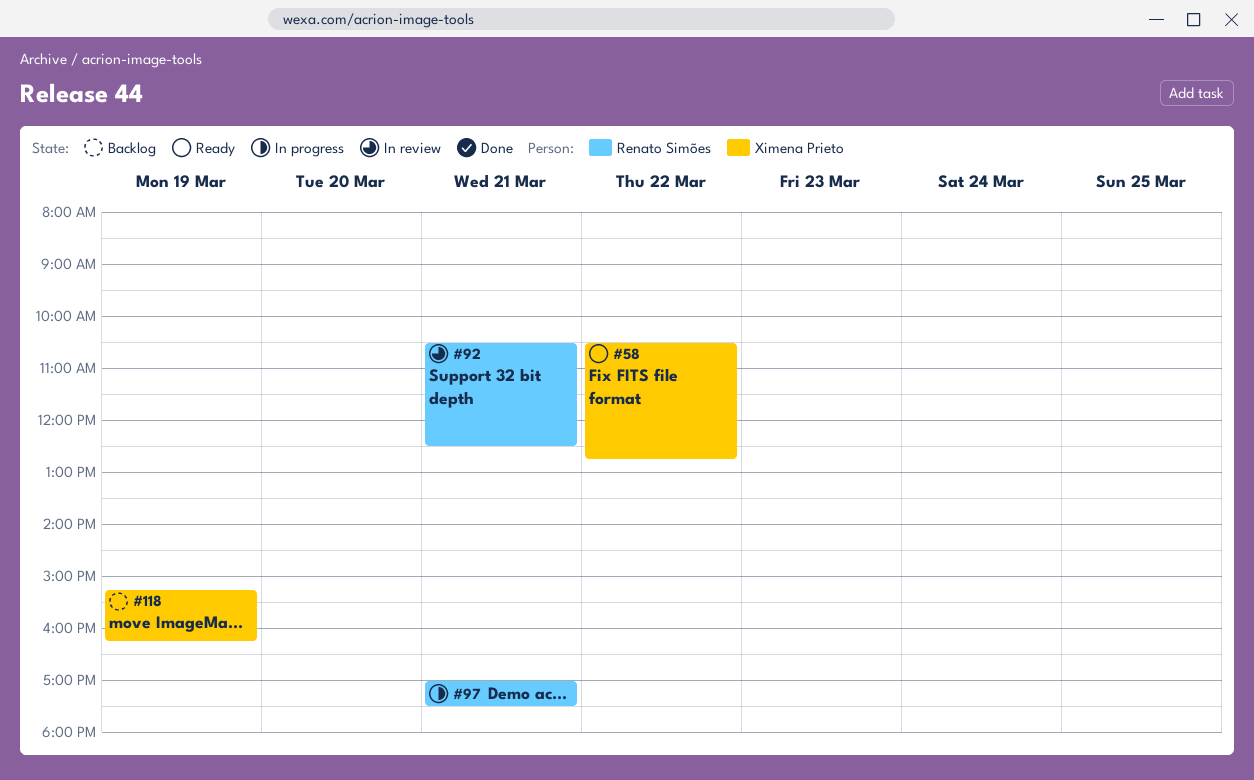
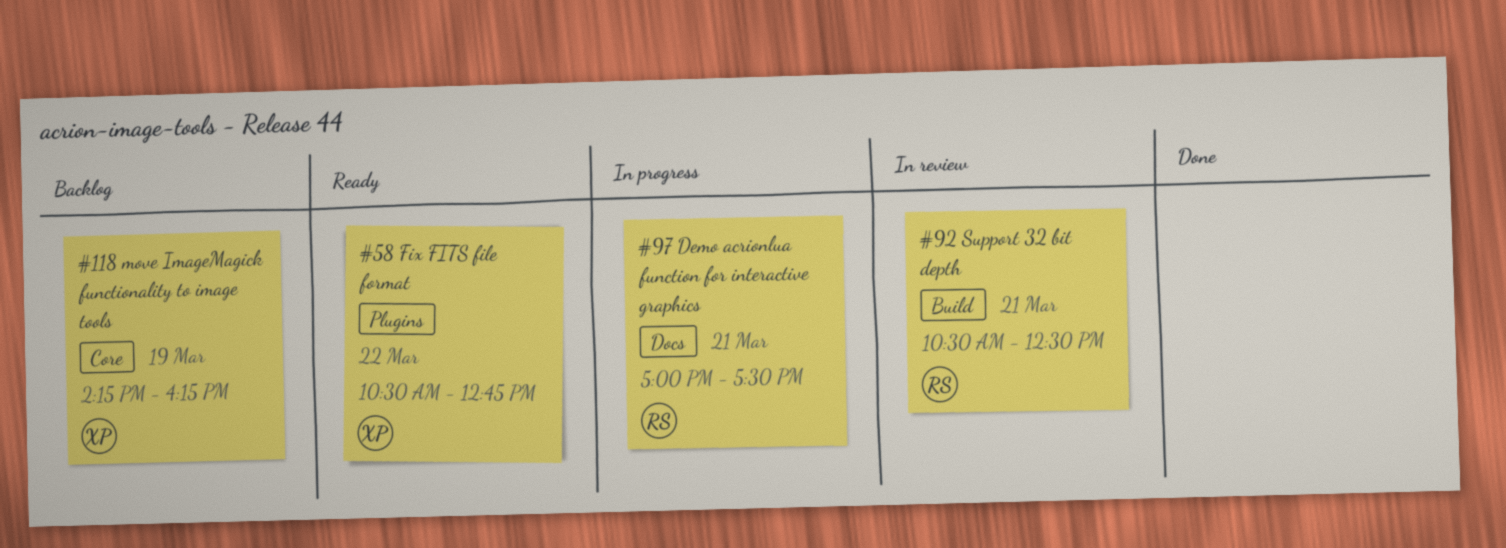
#118, begins: 15:15 -> 14:15

